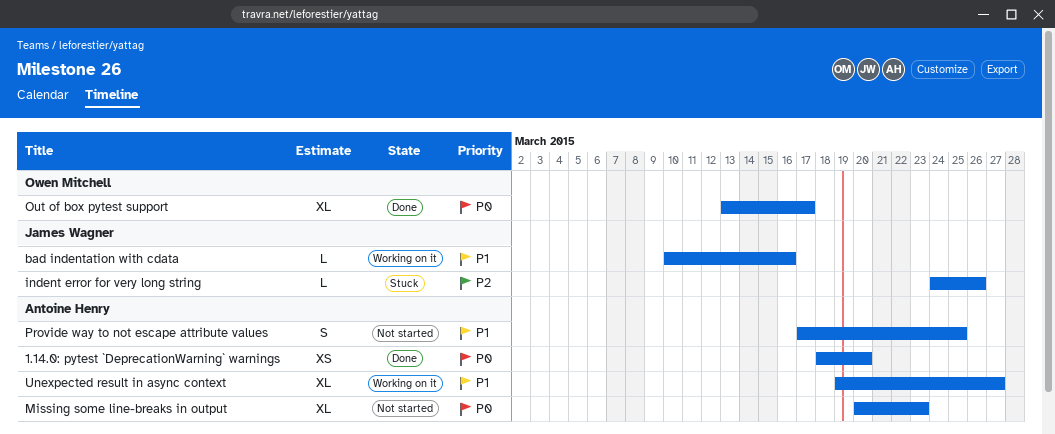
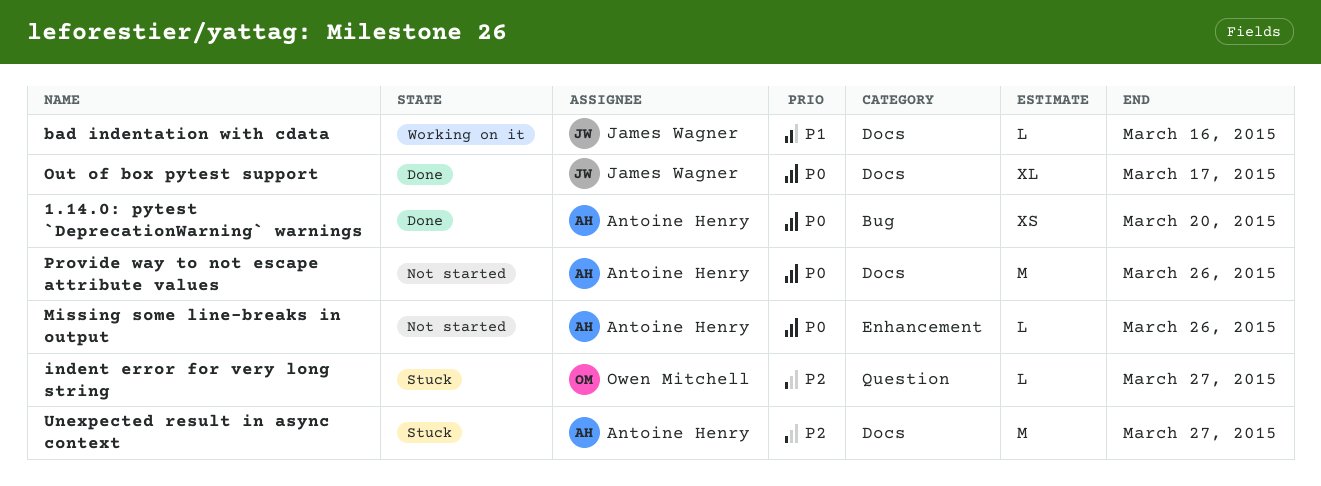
indent error for very long string, owner: James Wagner -> Owen Mitchell
indent error for very long string, due: Mar 26 -> Mar 27
Missing some line-breaks in output, estimate: XL -> L
Missing some line-breaks in output, due: Mar 23 -> Mar 26
Out of box pytest support, owner: Owen Mitchell -> James Wagner
Provide way to not escape attribute values, priority: P1 -> P0
Provide way to not escape attribute values, estimate: S -> M
Provide way to not escape attribute values, due: Mar 25 -> Mar 26
Unexpected result in async context, status: Working on it -> Stuck
Unexpected result in async context, priority: P1 -> P2
Unexpected result in async context, estimate: XL -> M

